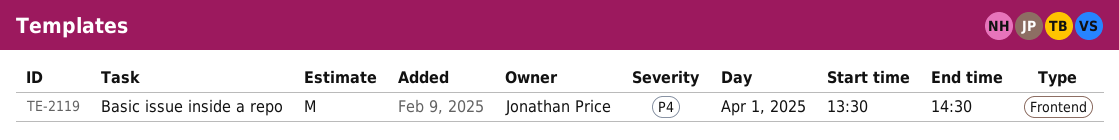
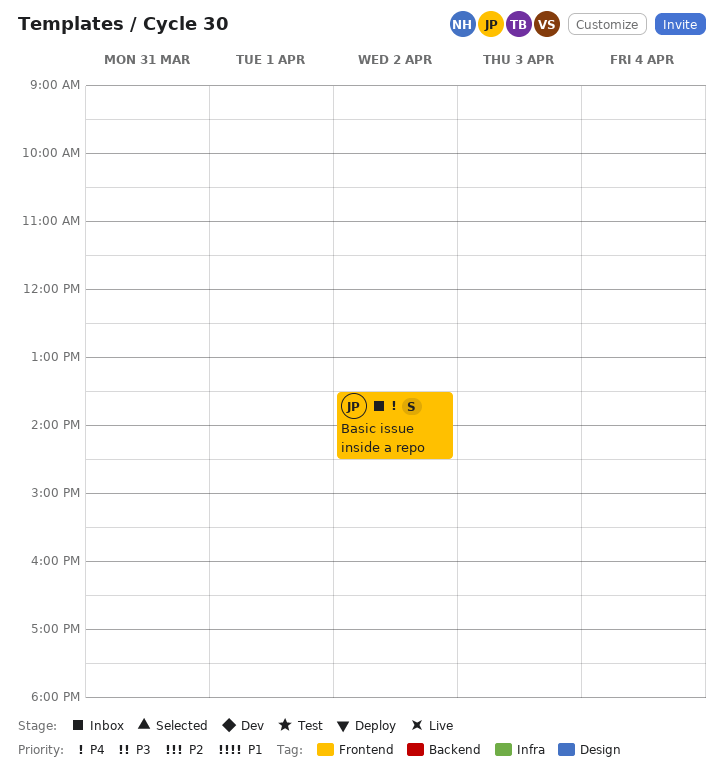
Basic issue inside a repo, estimate: M -> S
Basic issue inside a repo, day: Apr 1 -> Apr 2

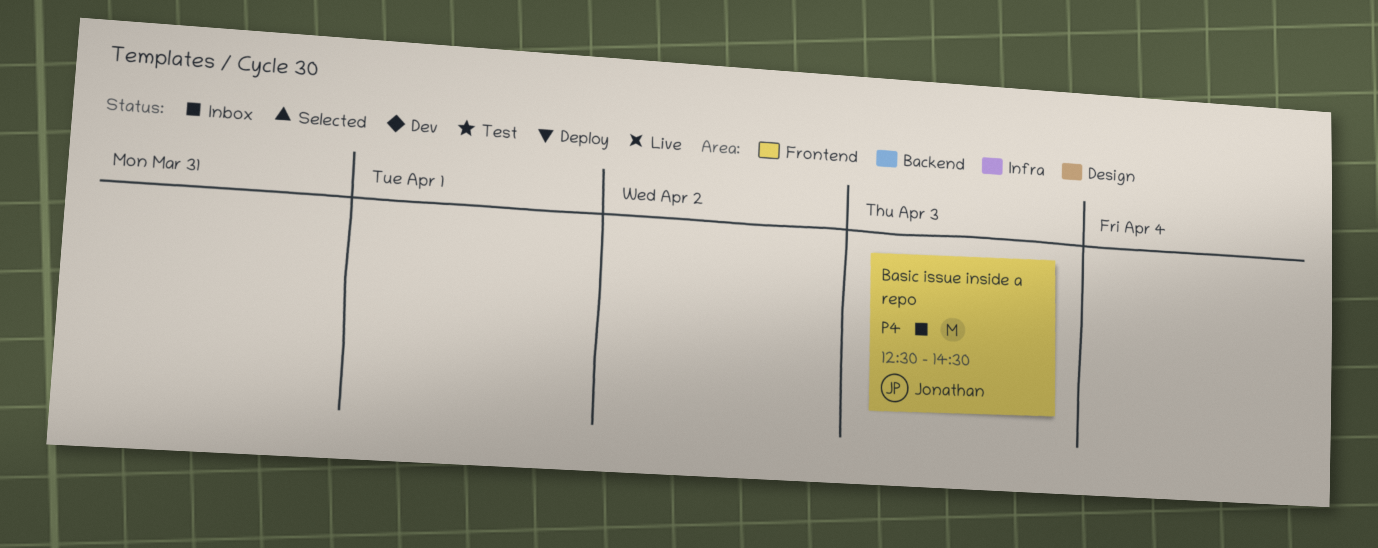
Basic issue inside a repo, estimate: S -> M
Basic issue inside a repo, day: Apr 2 -> Apr 3
Basic issue inside a repo, begins: 13:30 -> 12:30

